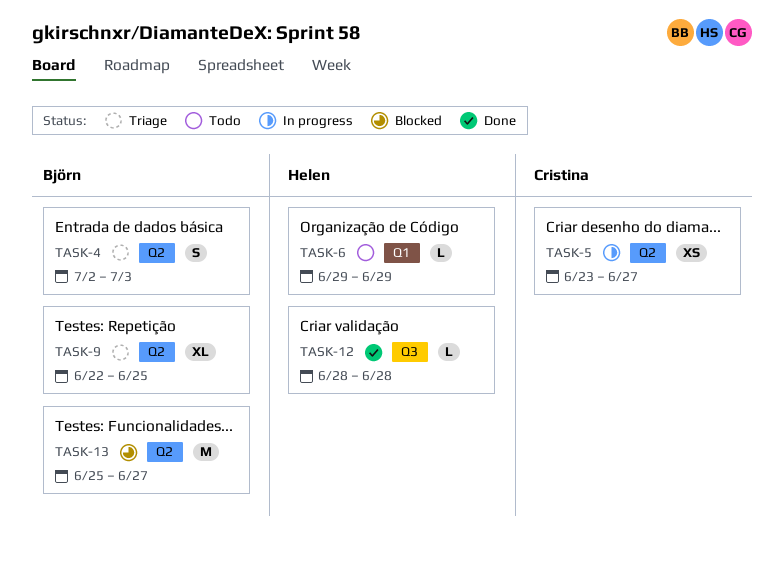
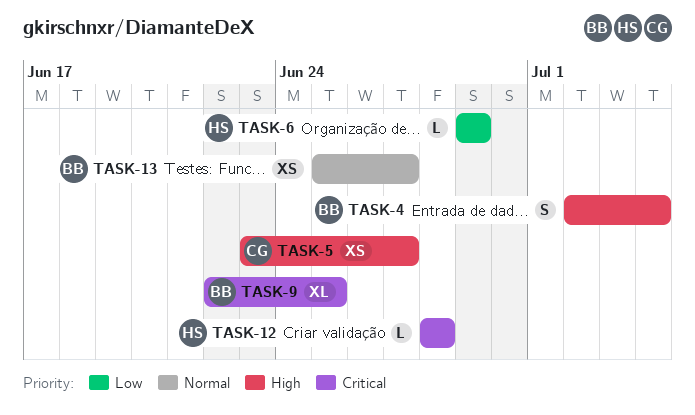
TASK-4, due: Jul 3 -> Jul 4
TASK-13, estimate: M -> XS

